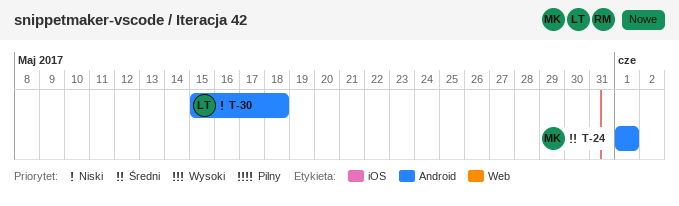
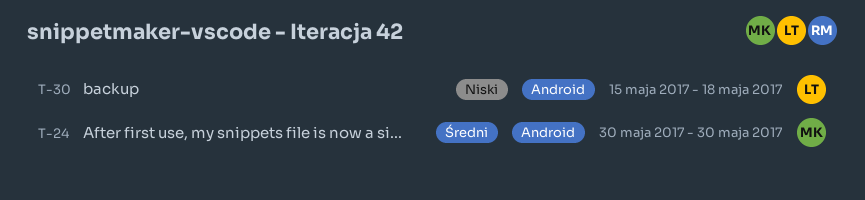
T-24, start: Jun 1 -> May 30
T-24, due: Jun 1 -> May 30

